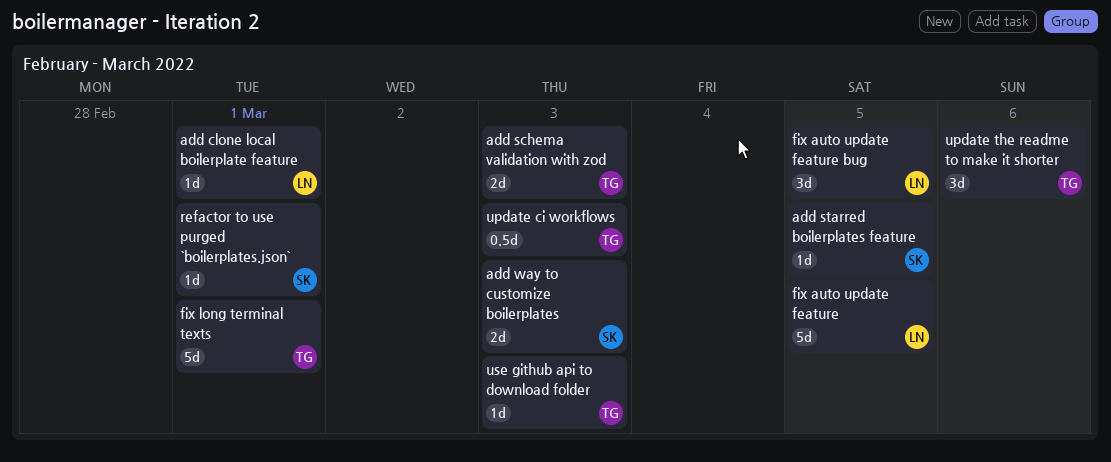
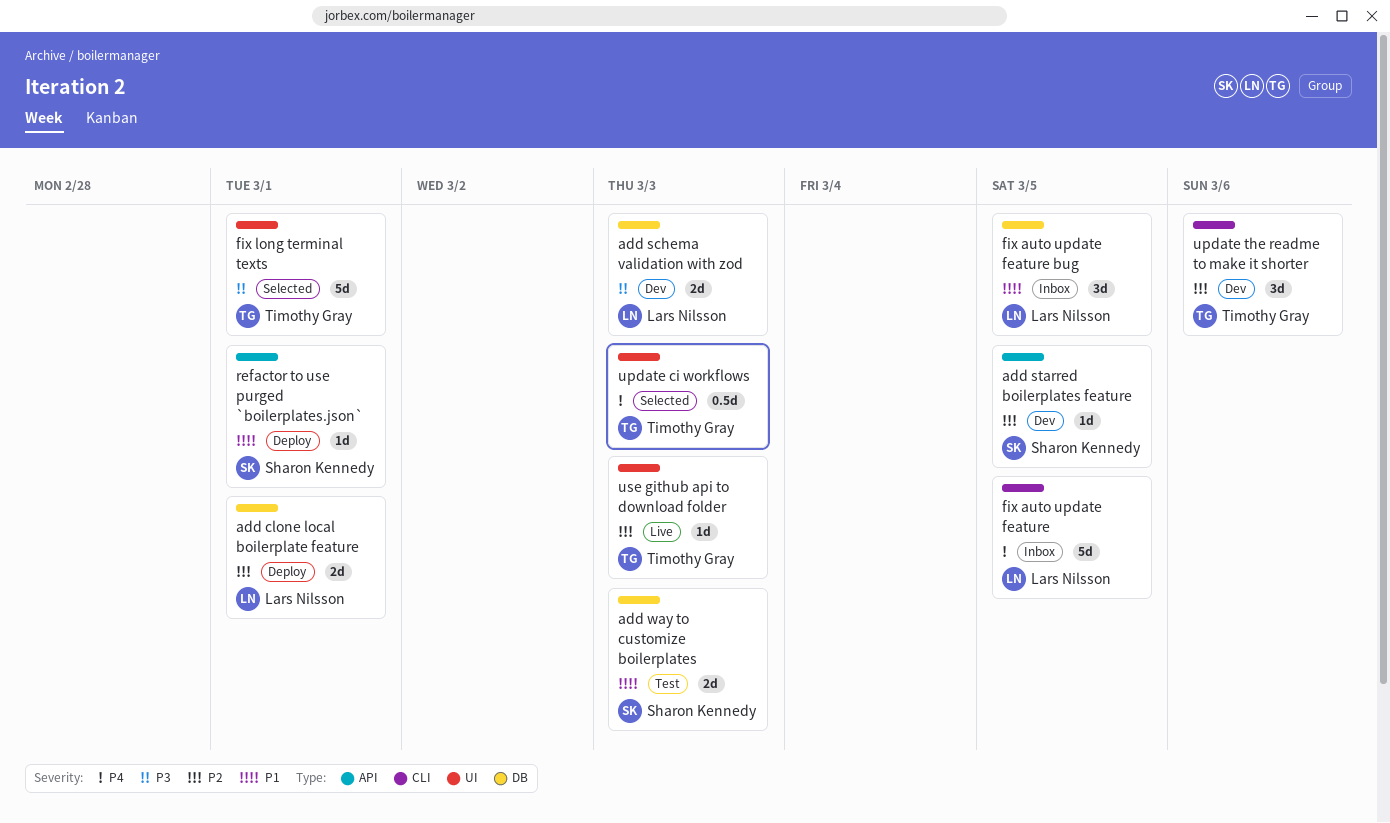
add clone local boilerplate feature, estimate: 1d -> 2d
add schema validation with zod, owner: Timothy Gray -> Lars Nilsson

